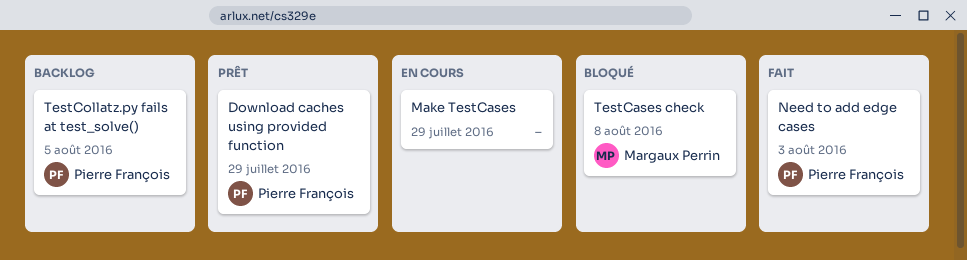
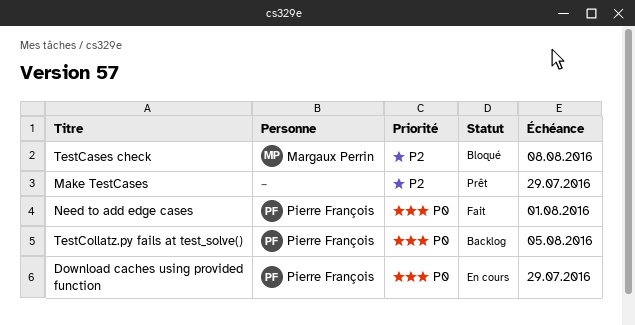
Download caches using provided function, status: Prêt -> En cours
Make TestCases, status: En cours -> Prêt
Need to add edge cases, due: Aug 3 -> Aug 1

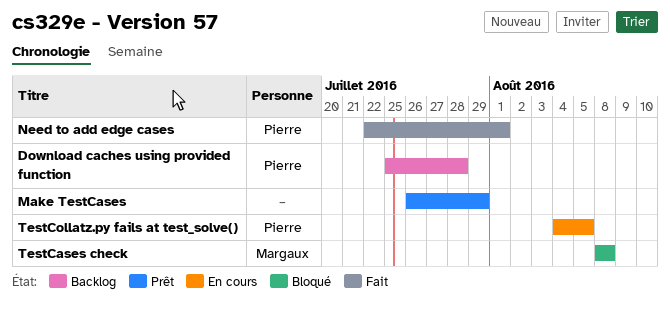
Download caches using provided function, status: En cours -> Backlog
Download caches using provided function, due: Jul 29 -> Jul 28
TestCollatz.py fails at test_solve(), status: Backlog -> En cours

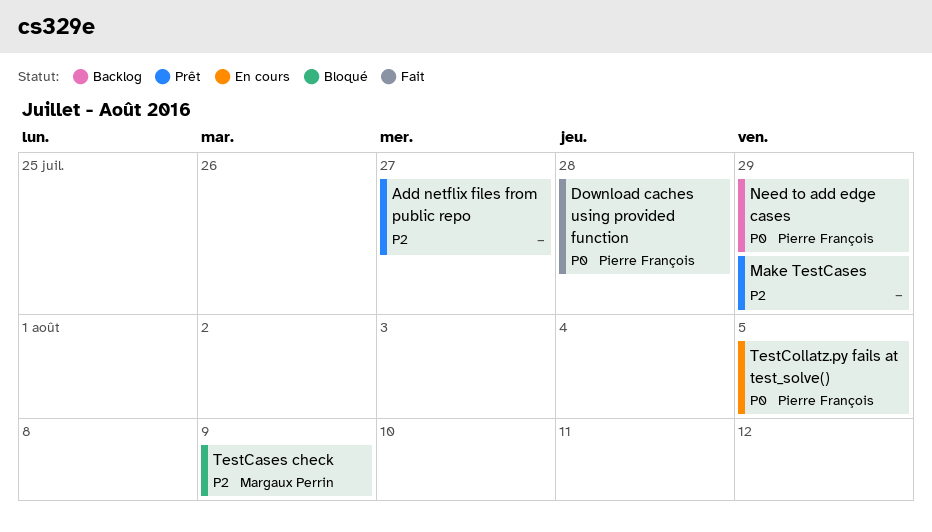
Add netflix files from public repo: none -> present
Download caches using provided function, status: Backlog -> Fait
Need to add edge cases, status: Fait -> Backlog
Need to add edge cases, due: Aug 1 -> Jul 29
TestCases check, due: Aug 8 -> Aug 9

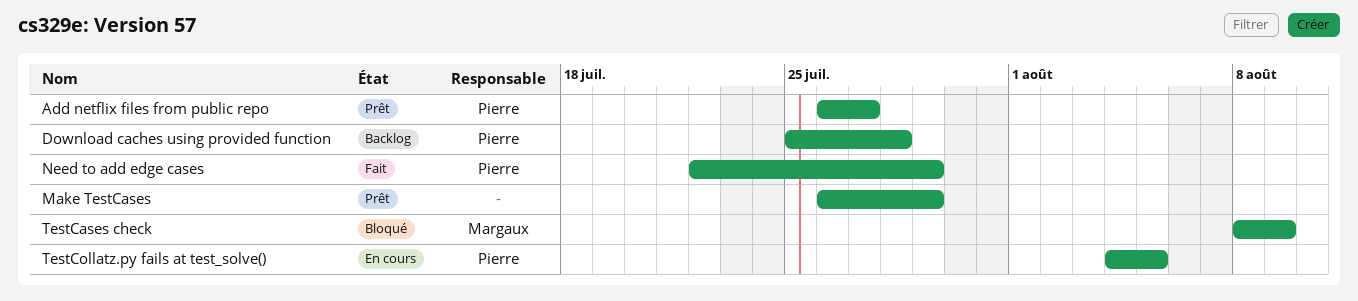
Add netflix files from public repo, owner: none -> Pierre François
Download caches using provided function, status: Fait -> Backlog
Need to add edge cases, status: Backlog -> Fait

